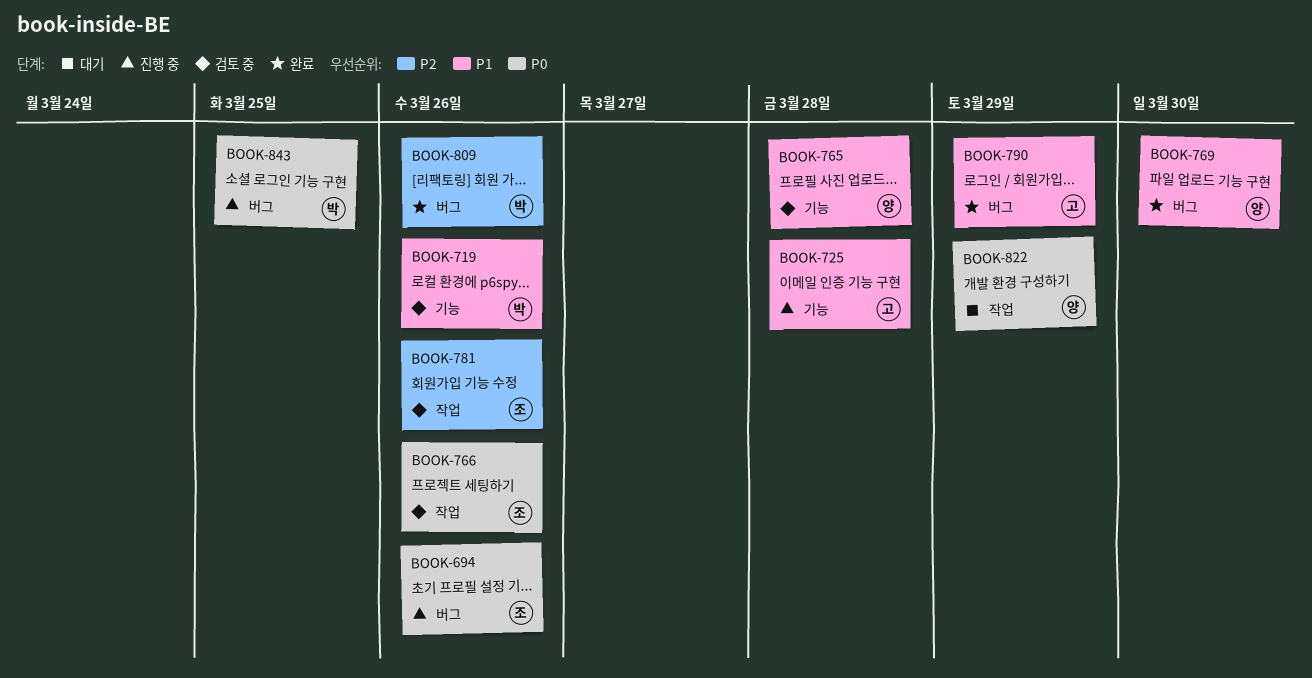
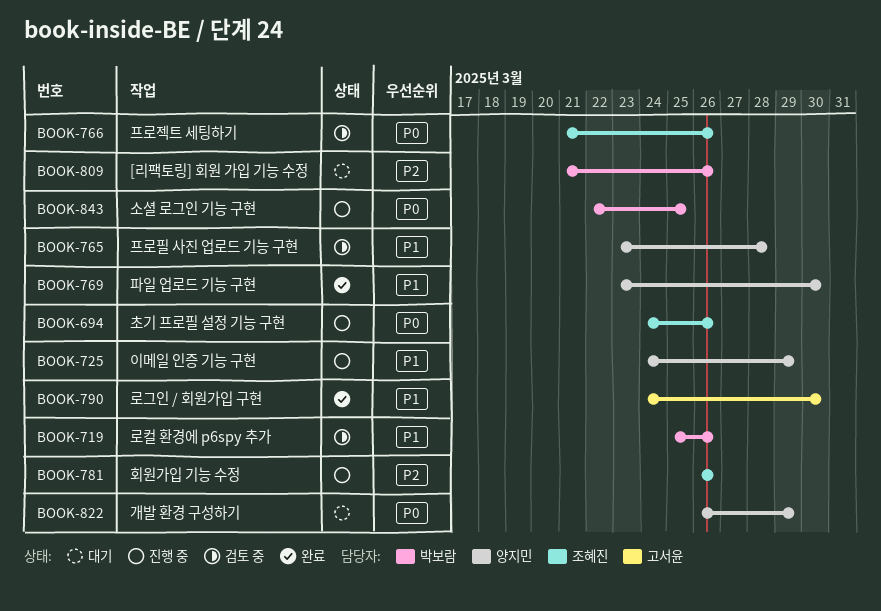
BOOK-725, owner: 고서윤 -> 양지민
BOOK-725, due: Mar 28 -> Mar 29
BOOK-781, status: 검토 중 -> 진행 중
BOOK-790, due: Mar 29 -> Mar 30
BOOK-809, status: 완료 -> 대기

